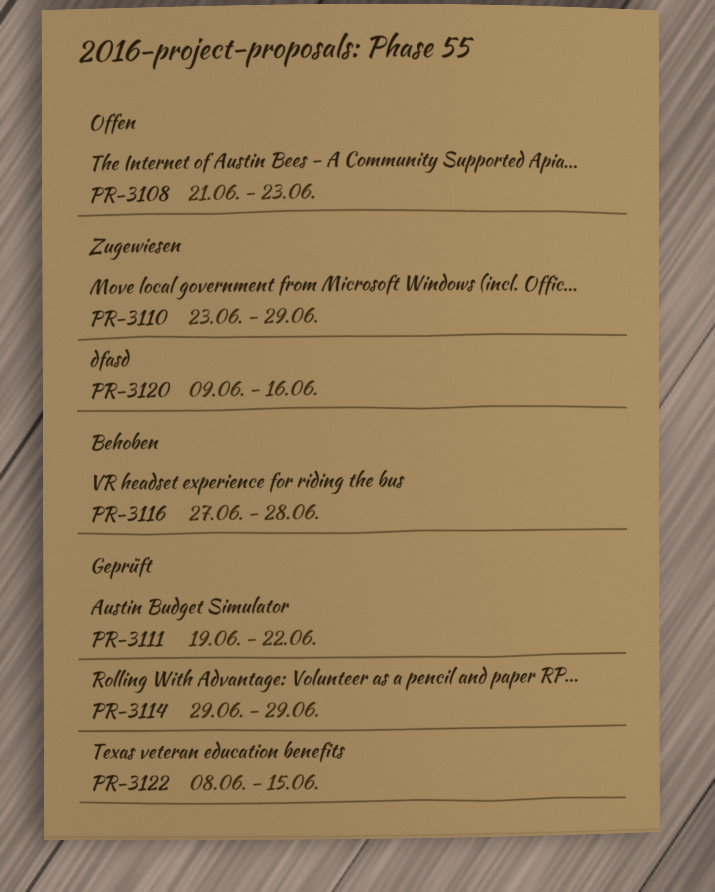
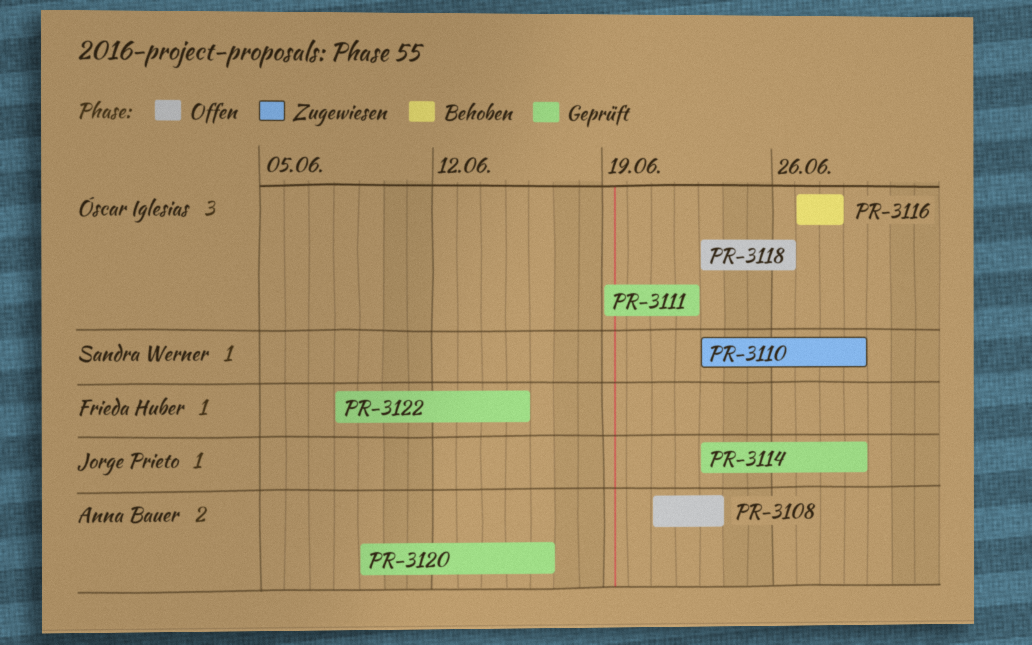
PR-3114, start: Jun 29 -> Jun 23
PR-3118: none -> present
PR-3120, status: Zugewiesen -> Geprüft

